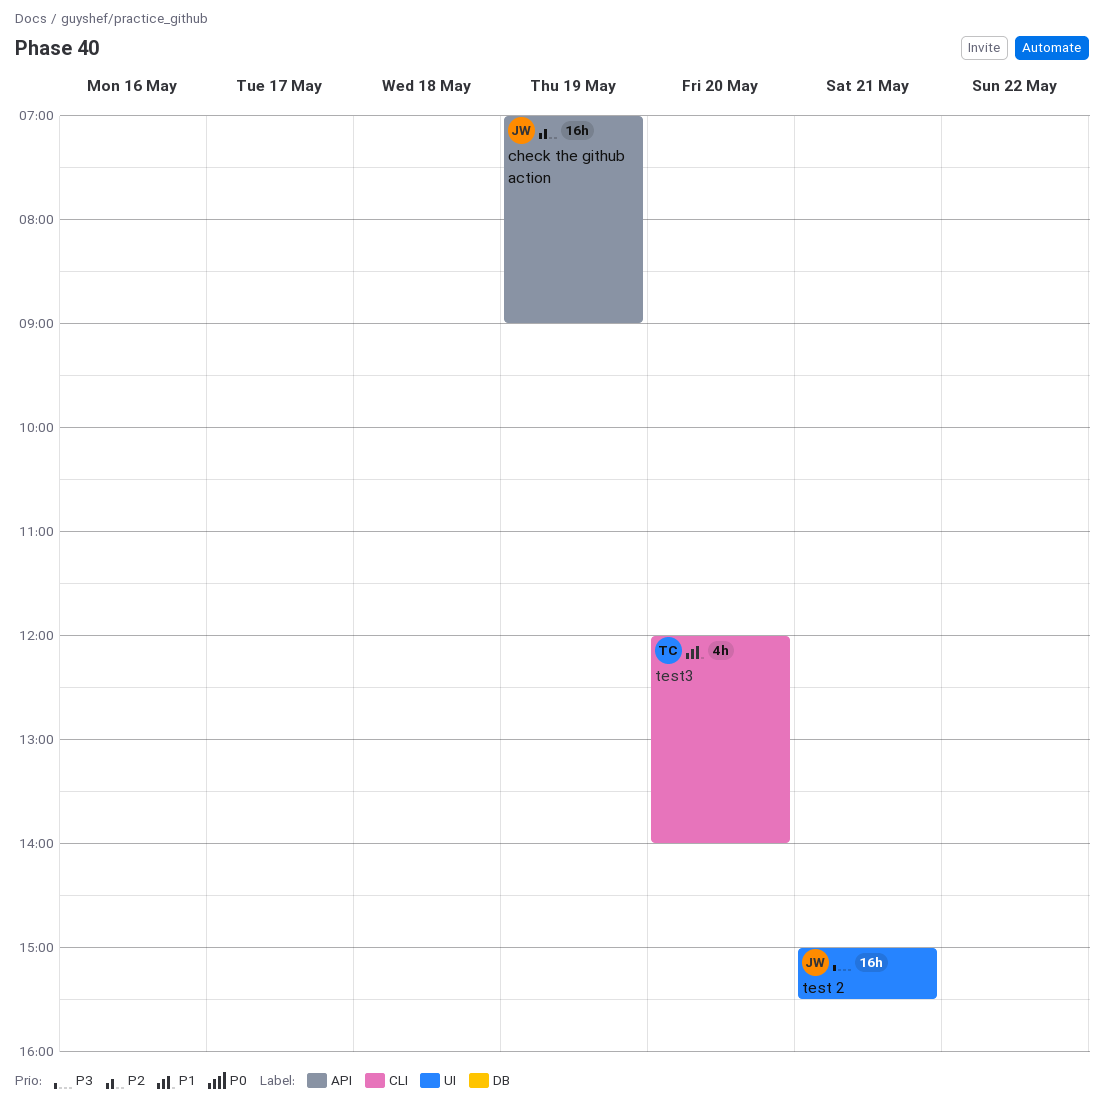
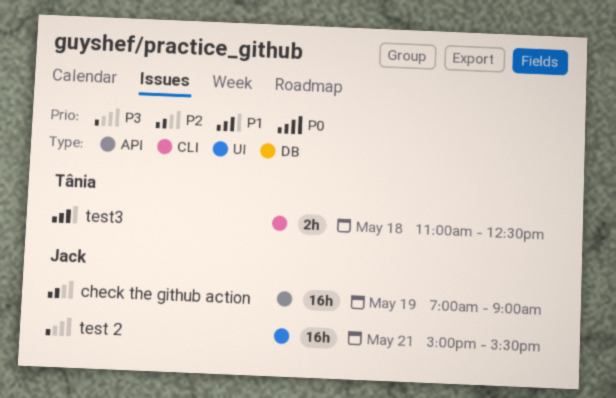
test3, estimate: 4h -> 2h
test3, day: May 20 -> May 18
test3, begins: 12:00 -> 11:00
test3, ends: 14:00 -> 12:30

